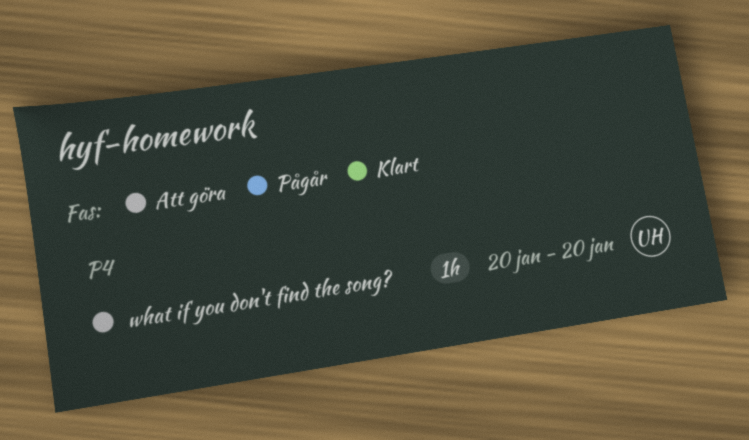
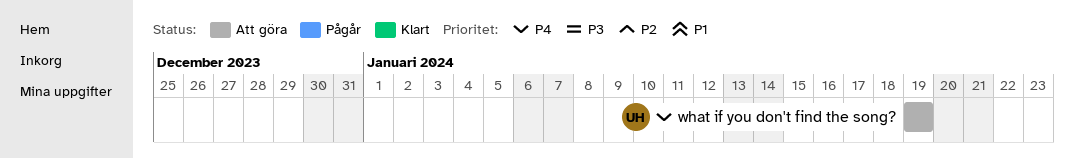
what if you don't find the song?, start: Jan 20 -> Jan 19
what if you don't find the song?, due: Jan 20 -> Jan 19

